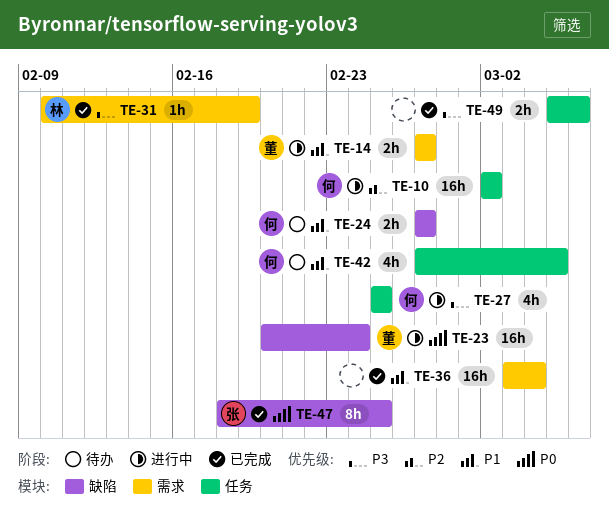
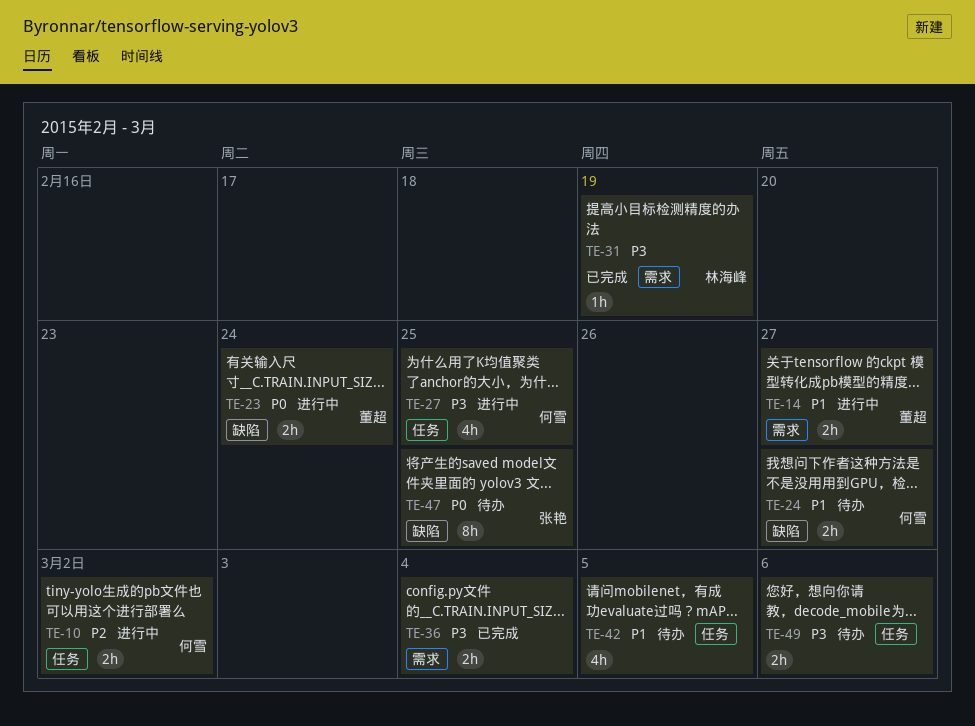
TE-10, estimate: 16h -> 2h
TE-23, estimate: 16h -> 2h
TE-36, priority: P1 -> P3
TE-36, estimate: 16h -> 2h
TE-42, owner: 何雪 -> none
TE-47, status: 已完成 -> 待办
TE-49, status: 已完成 -> 待办

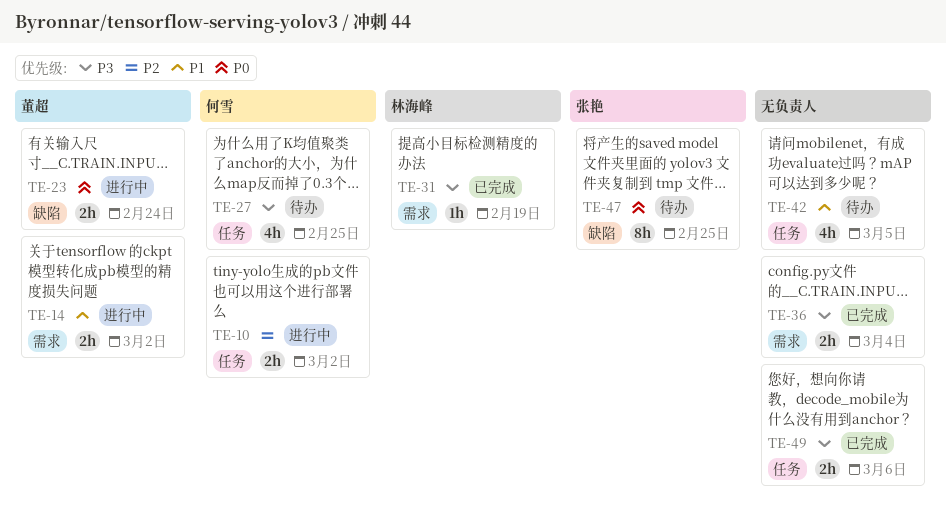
TE-14, due: Feb 27 -> Mar 2
TE-24: present -> none
TE-27, status: 进行中 -> 待办
TE-49, status: 待办 -> 已完成

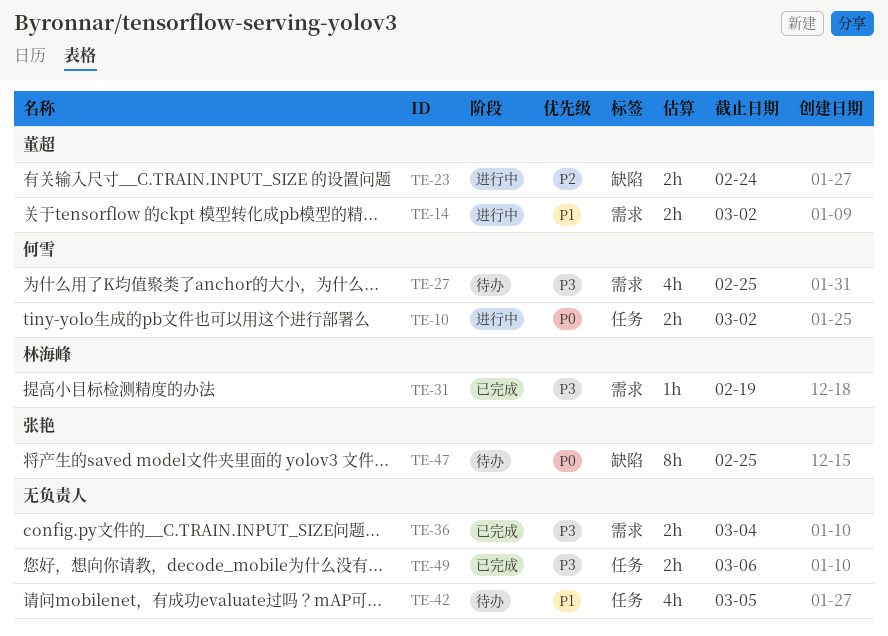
TE-10, priority: P2 -> P0
TE-23, priority: P0 -> P2
TE-27, label: 任务 -> 需求

